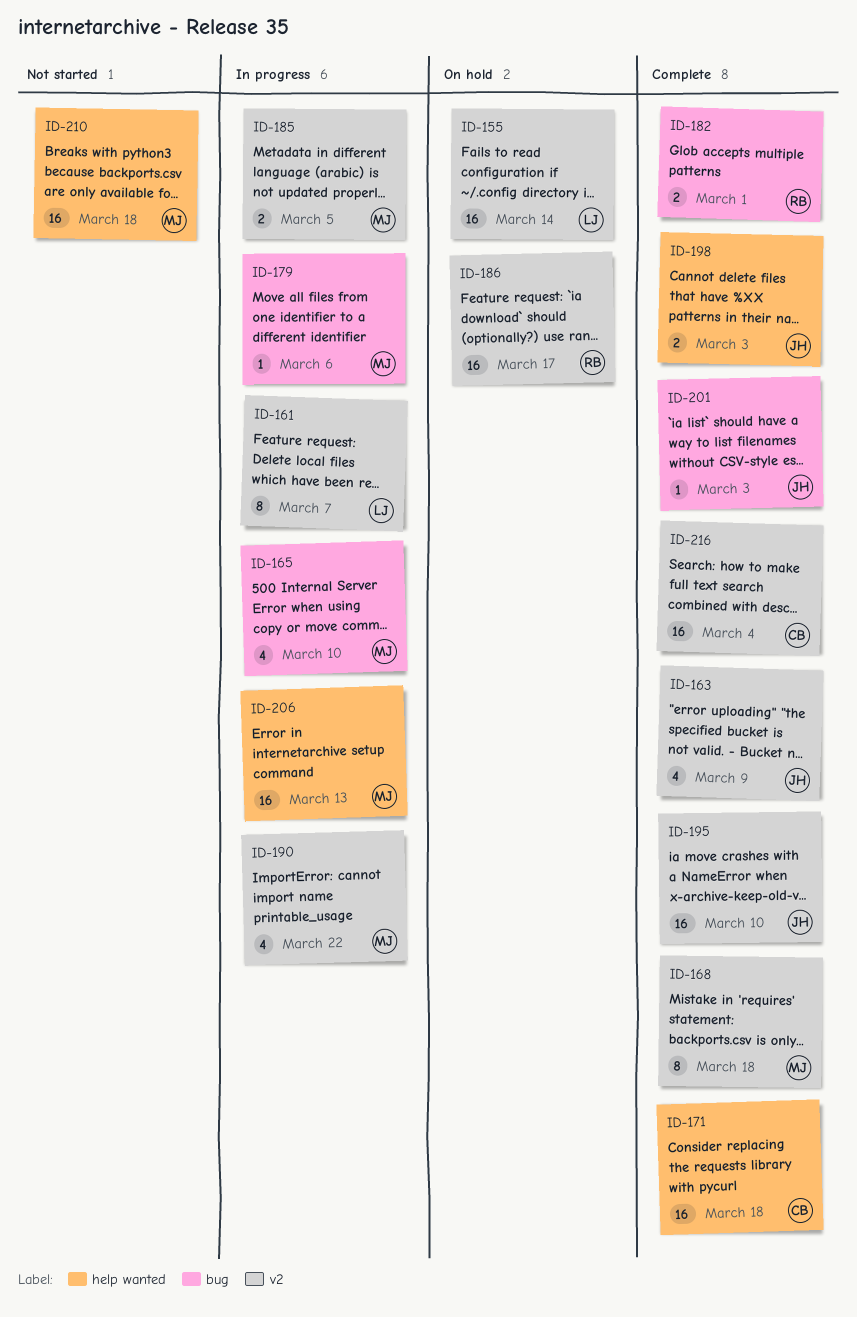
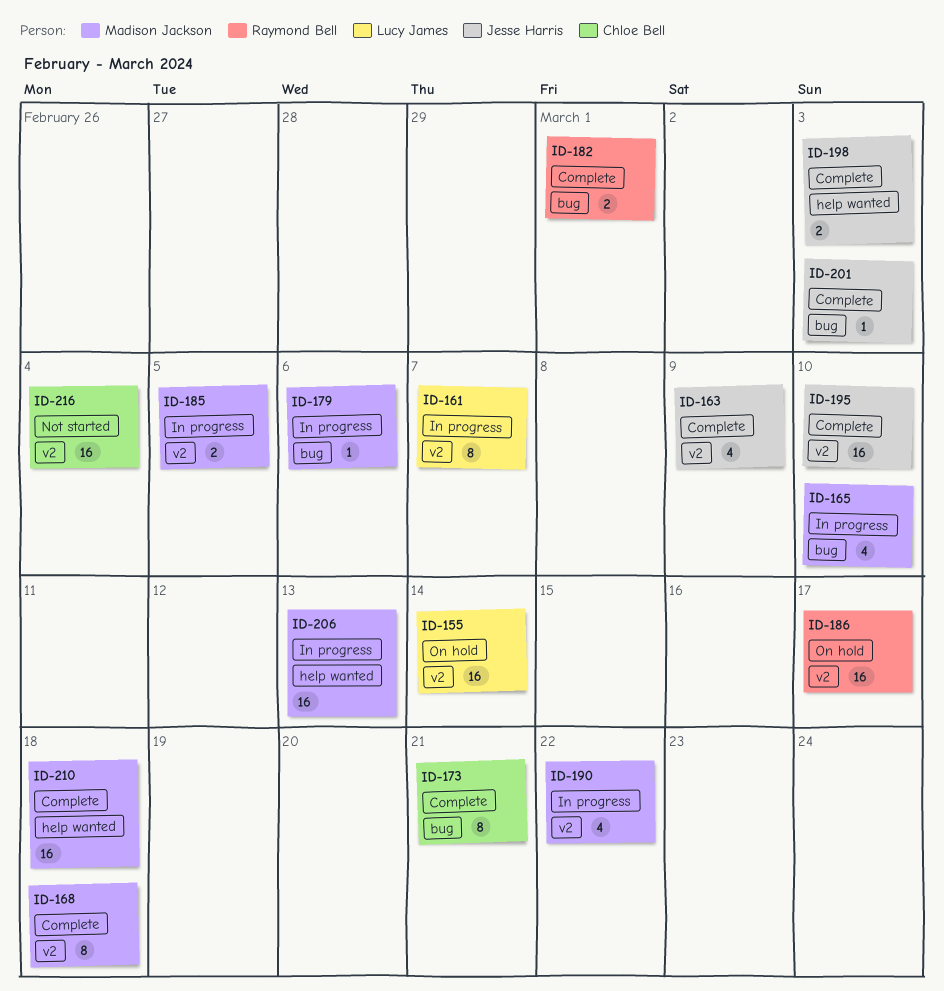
ID-171: present -> none
ID-173: none -> present
ID-210, status: Not started -> Complete
ID-216, status: Complete -> Not started

